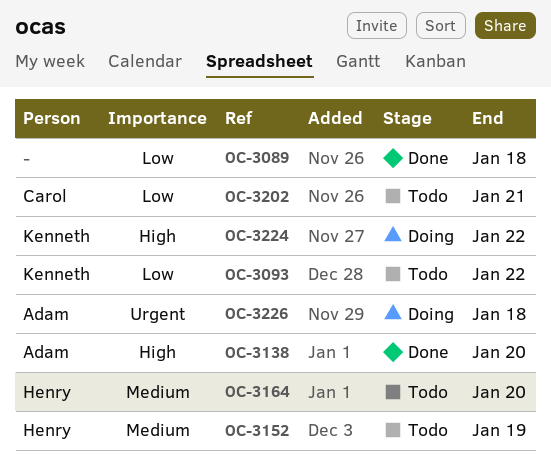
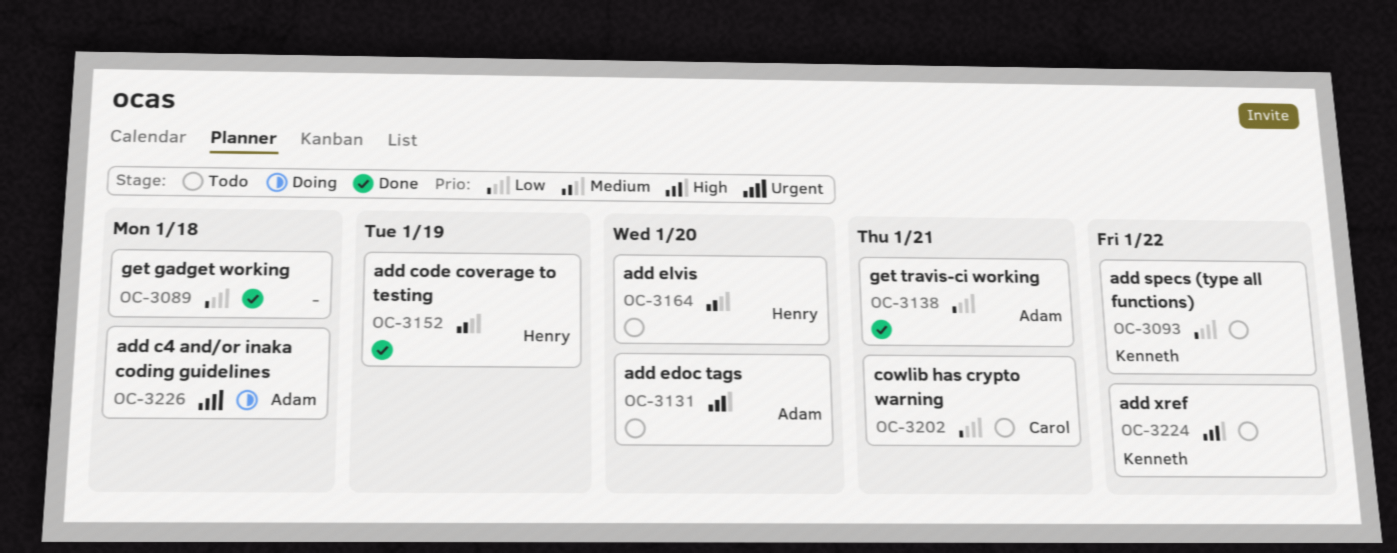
OC-3131: none -> present
OC-3138, priority: High -> Low
OC-3138, due: Jan 20 -> Jan 21
OC-3152, status: Todo -> Done
OC-3224, status: Doing -> Todo

